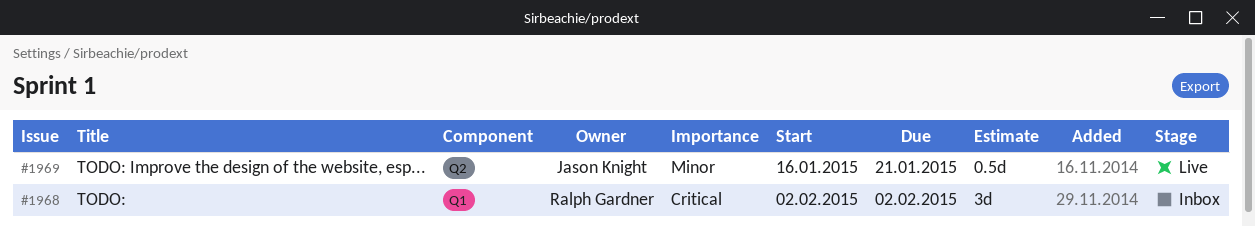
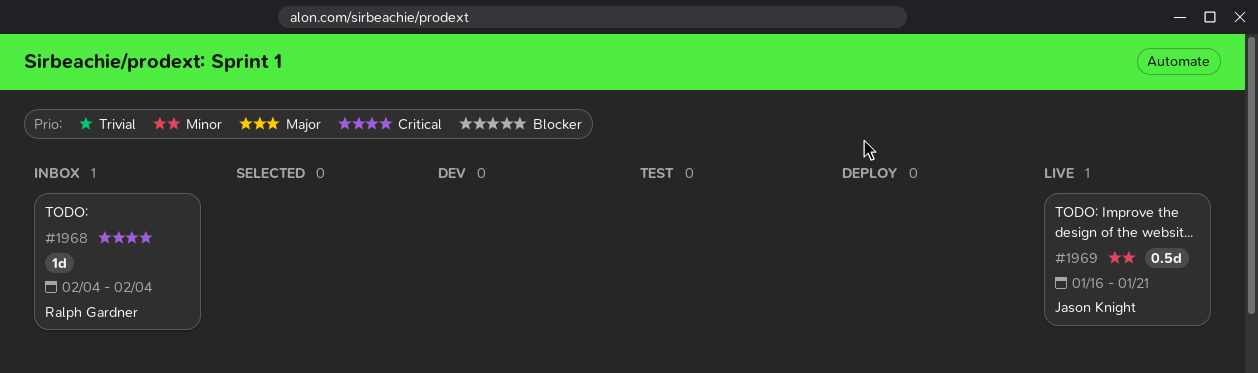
#1968, estimate: 3d -> 1d
#1968, start: Feb 2 -> Feb 4
#1968, due: Feb 2 -> Feb 4

